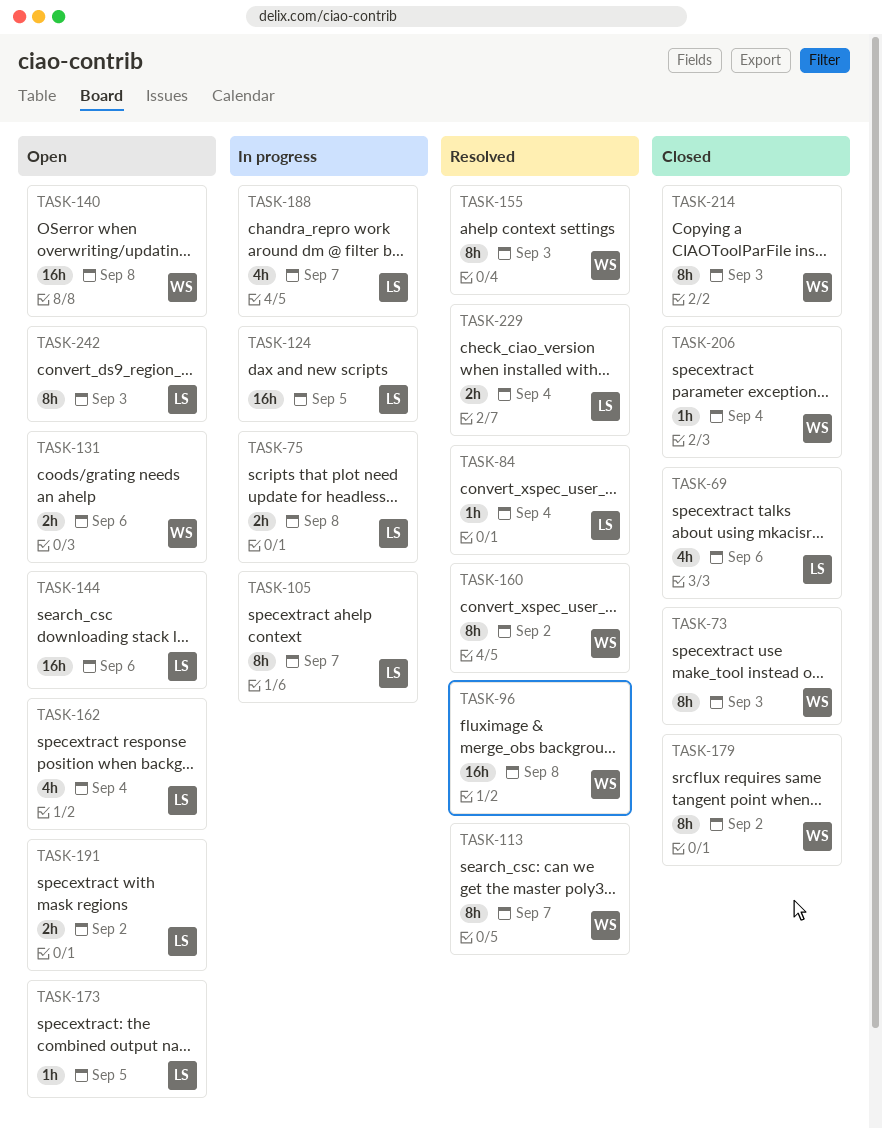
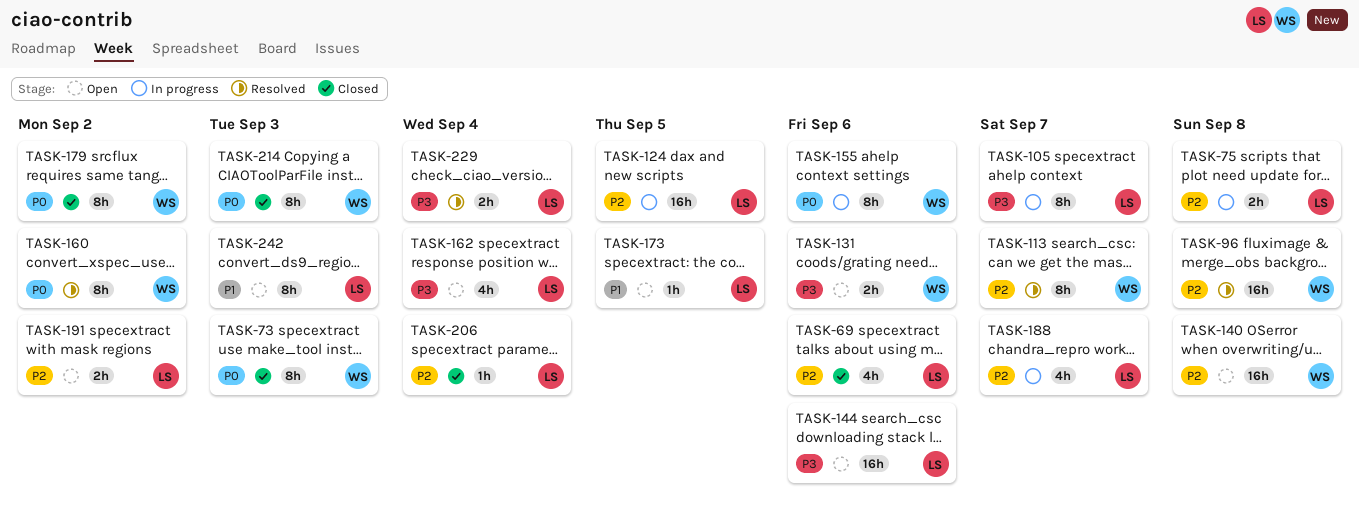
TASK-84: present -> none
TASK-155, status: Resolved -> In progress
TASK-155, due: Sep 3 -> Sep 6
TASK-206, owner: WS -> LS

